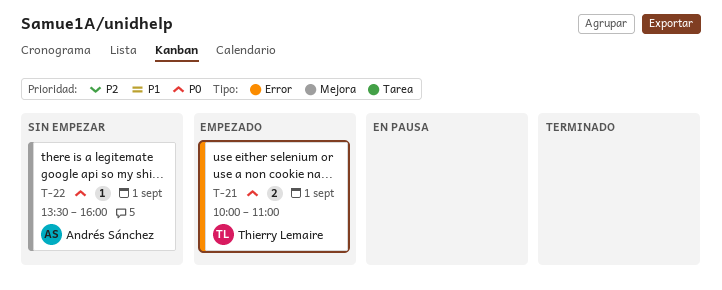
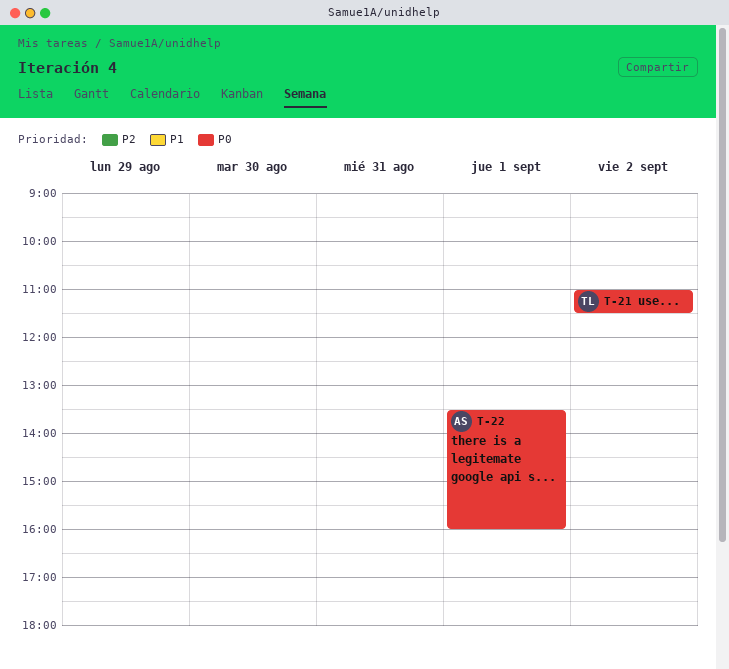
T-21, day: Sep 1 -> Sep 2
T-21, begins: 10:00 -> 11:00
T-21, ends: 11:00 -> 11:30

